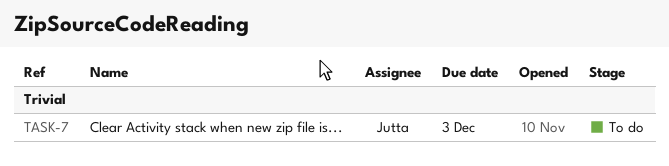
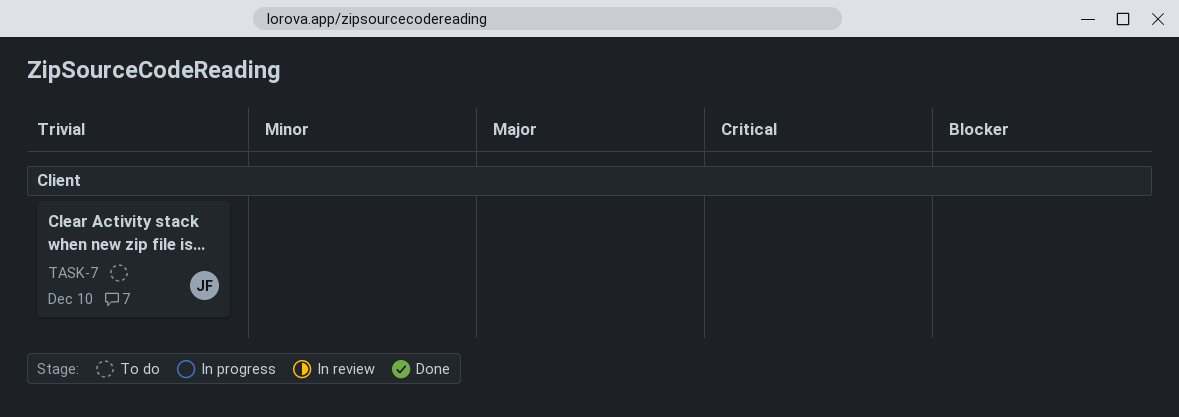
TASK-7, due: Dec 3 -> Dec 10

